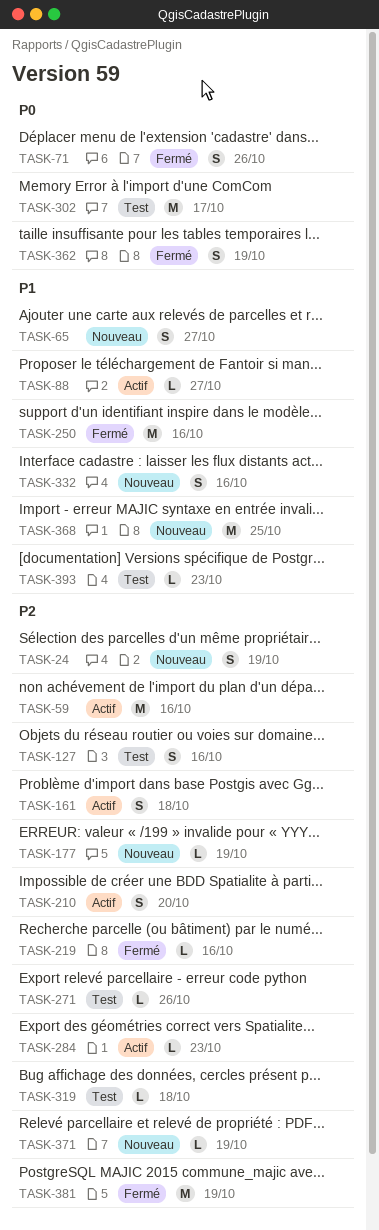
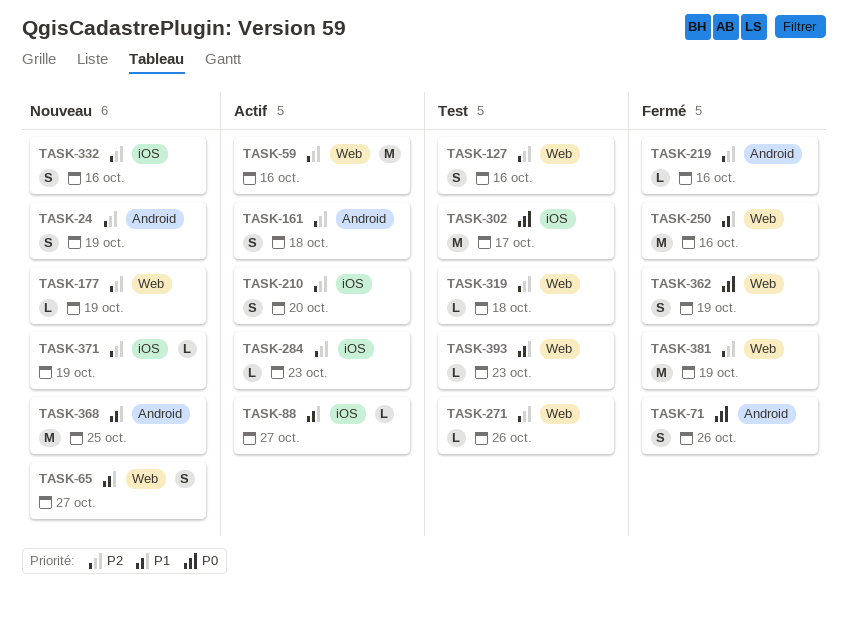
TASK-332, priority: P1 -> P2

